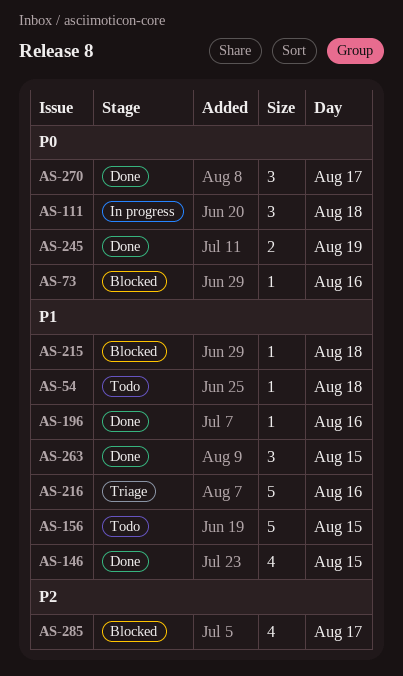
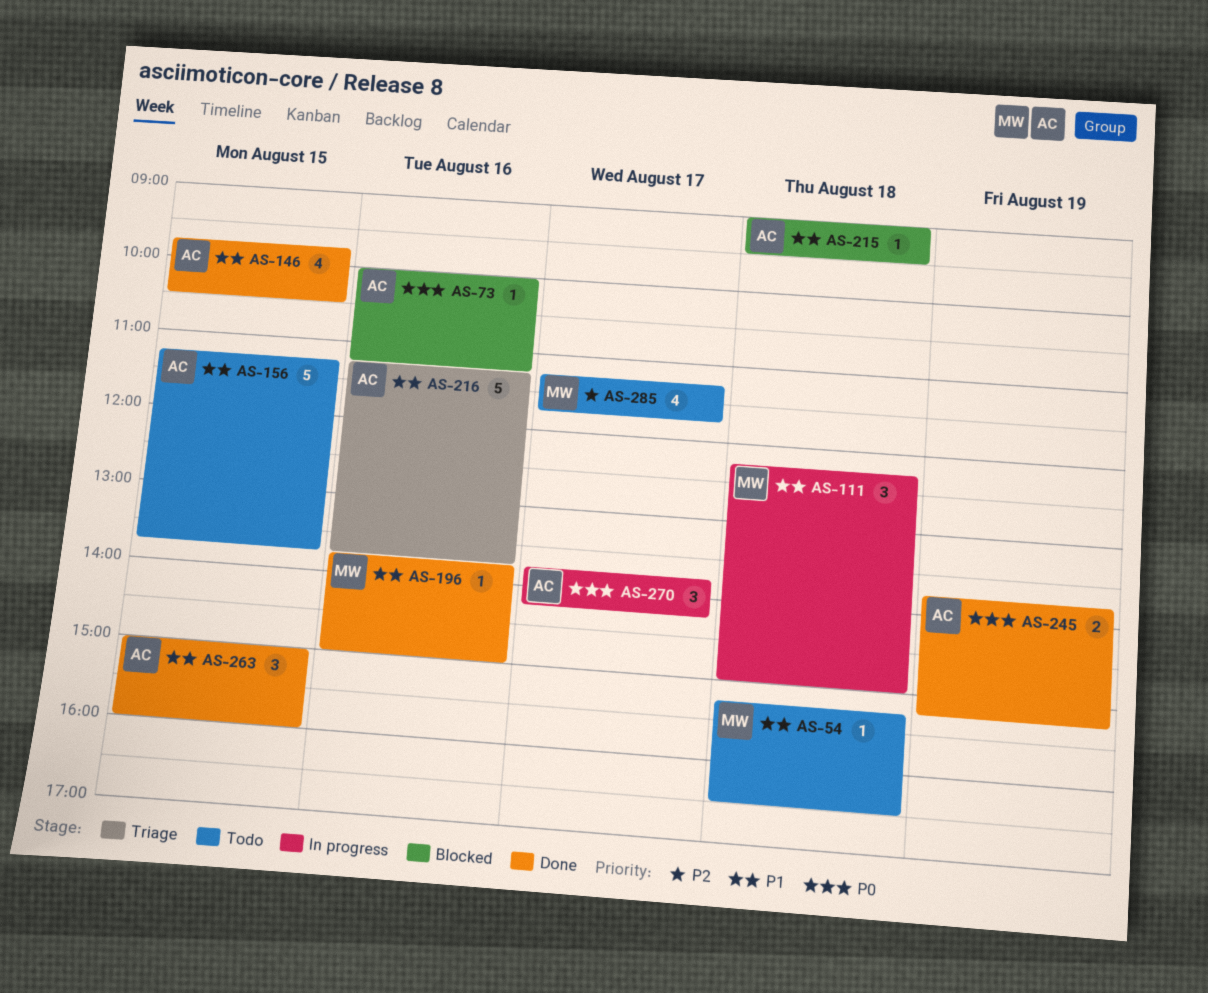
AS-111, priority: P0 -> P1
AS-270, status: Done -> In progress
AS-285, status: Blocked -> Todo

